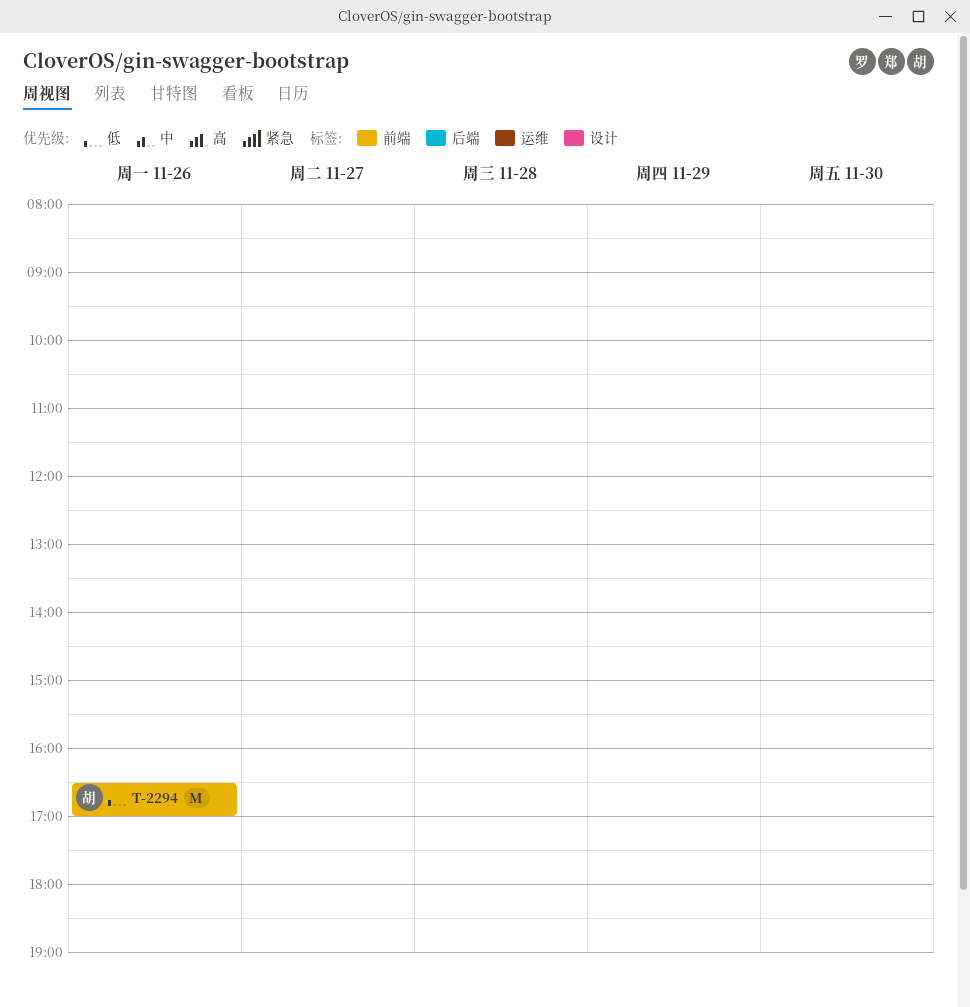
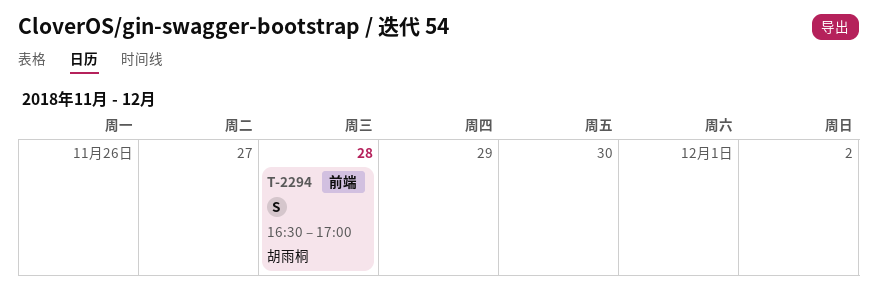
T-2294, estimate: M -> S
T-2294, day: Nov 26 -> Nov 28

